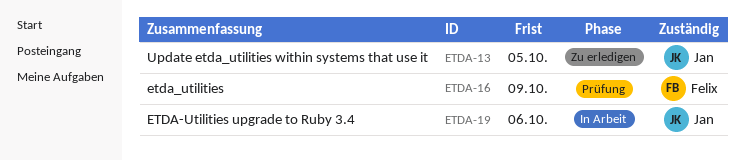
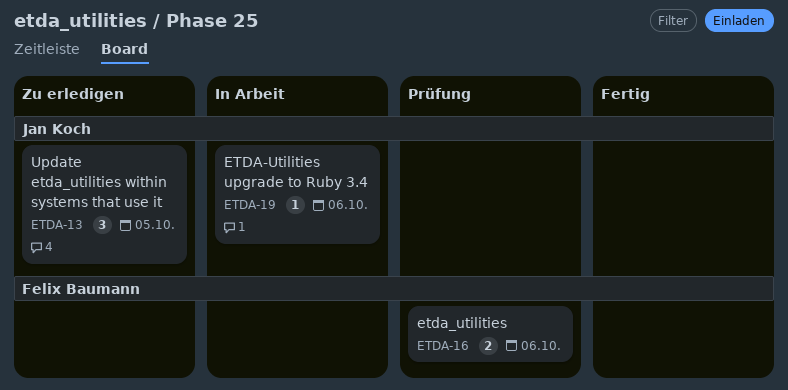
ETDA-16, due: Oct 9 -> Oct 6

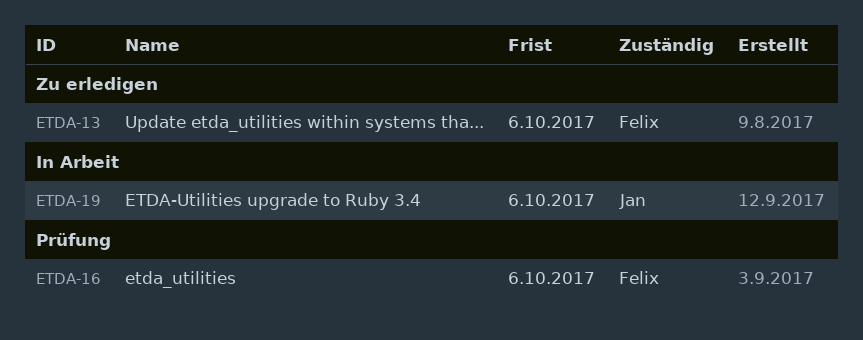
ETDA-13, owner: Jan Koch -> Felix Baumann
ETDA-13, due: Oct 5 -> Oct 6

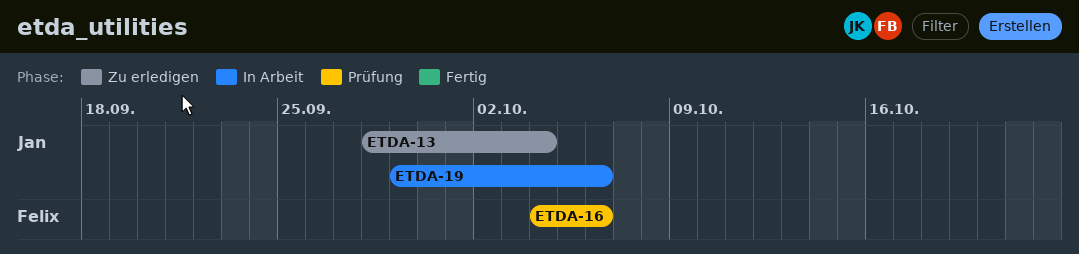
ETDA-13, owner: Felix -> Jan
ETDA-13, due: Oct 6 -> Oct 4

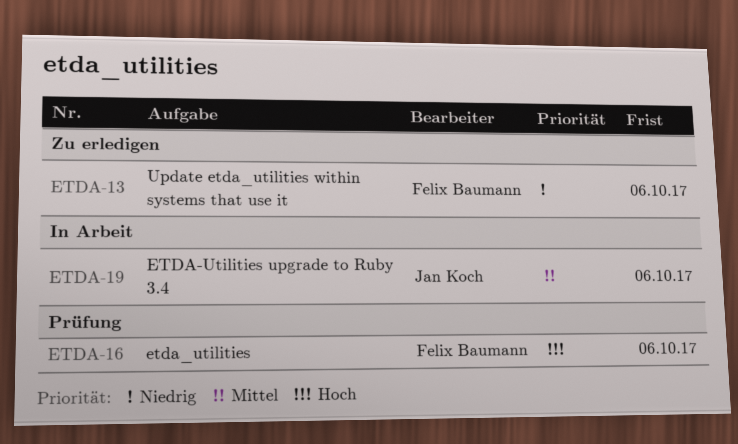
ETDA-13, owner: Jan Koch -> Felix Baumann
ETDA-13, due: Oct 4 -> Oct 6

